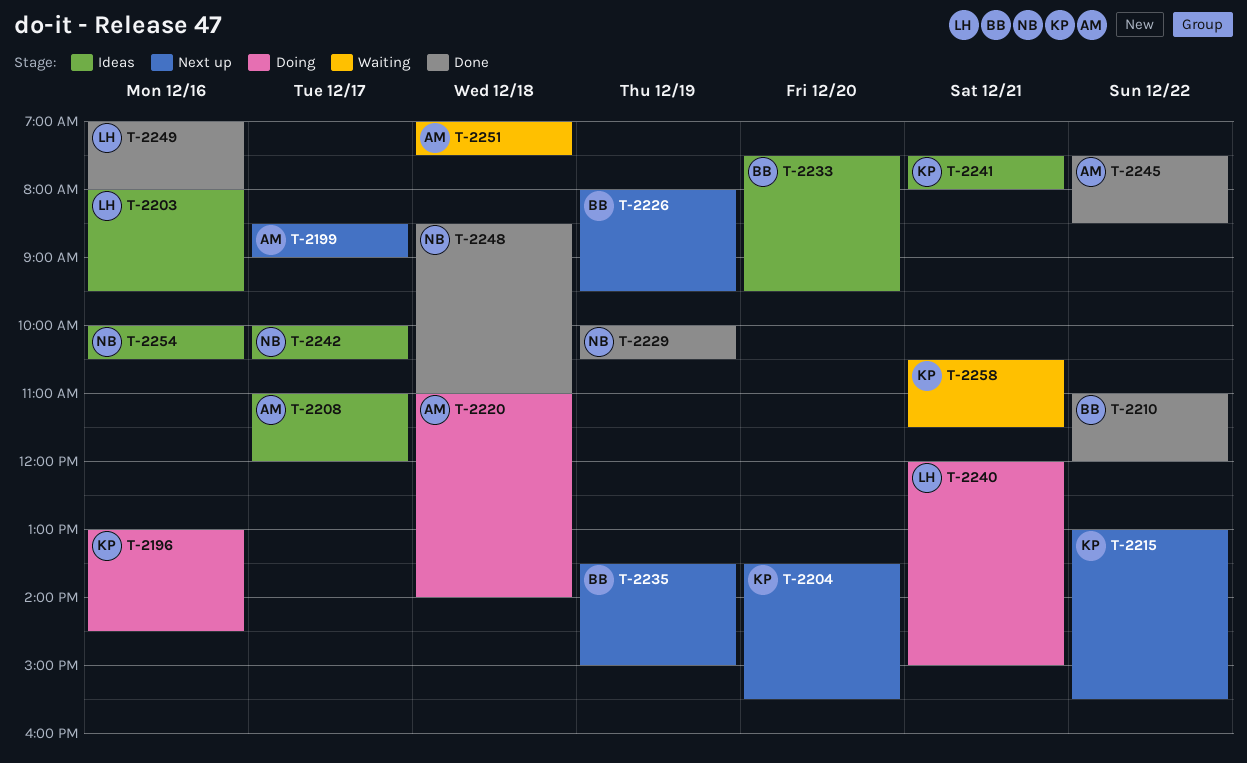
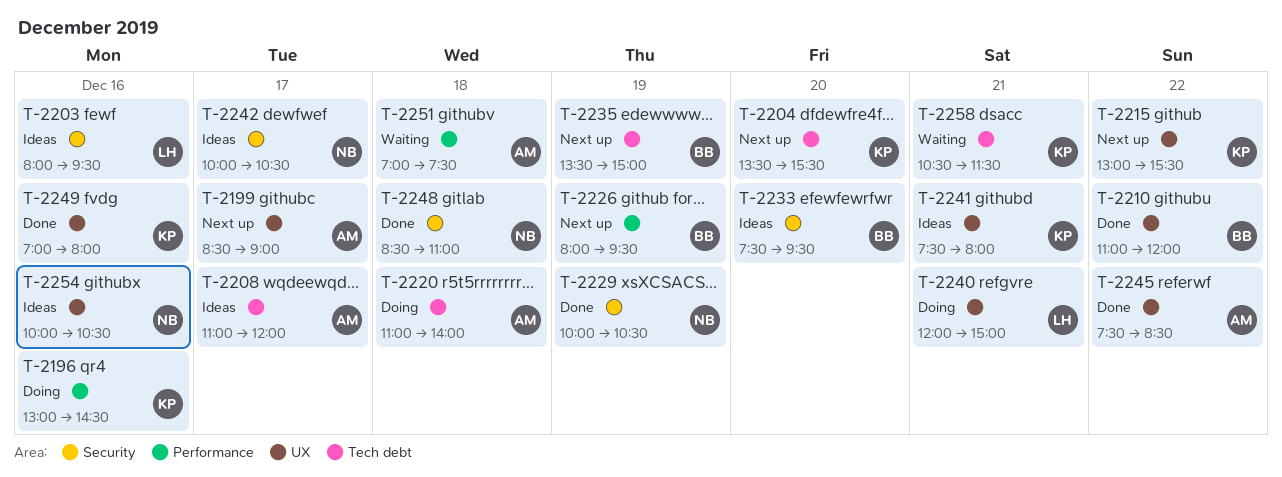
T-2249, owner: LH -> KP

